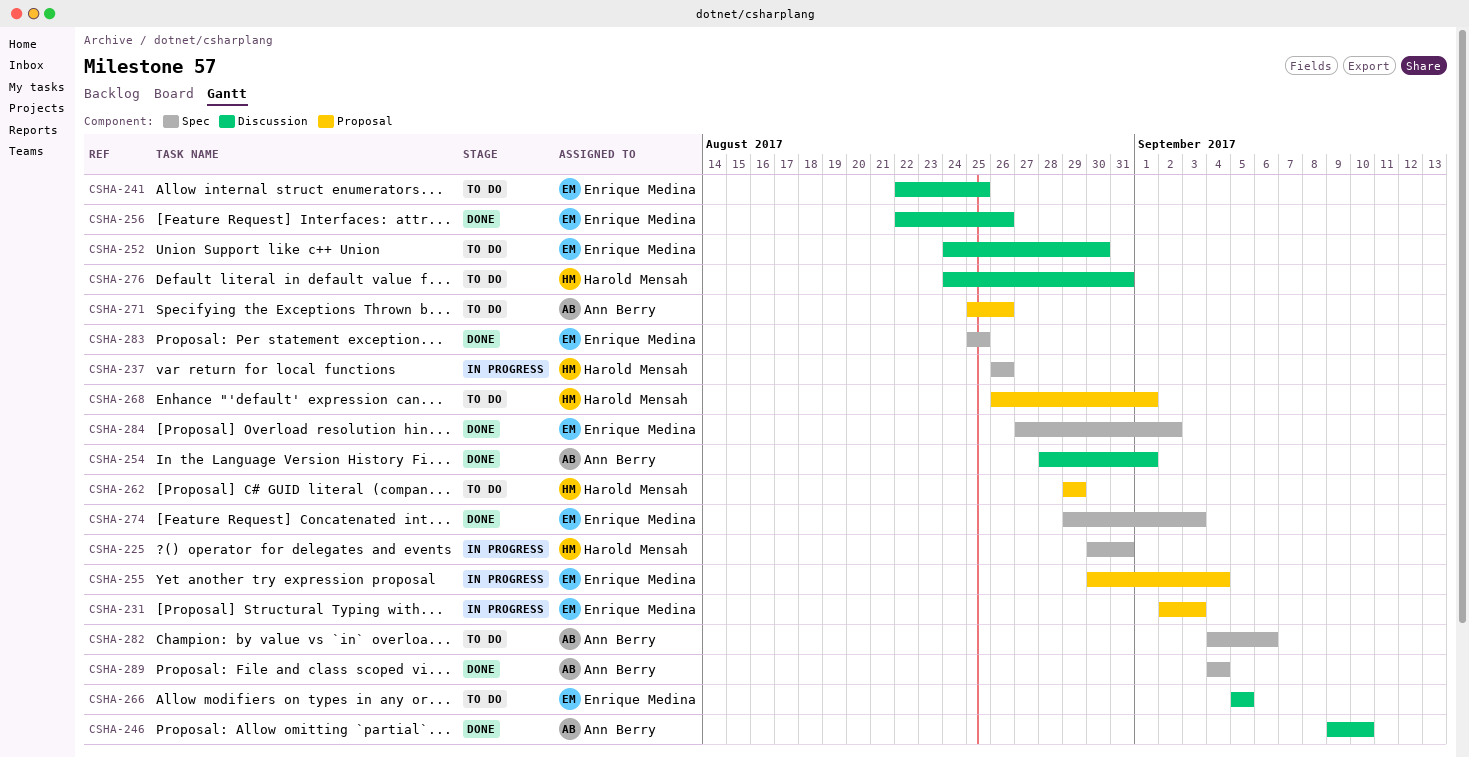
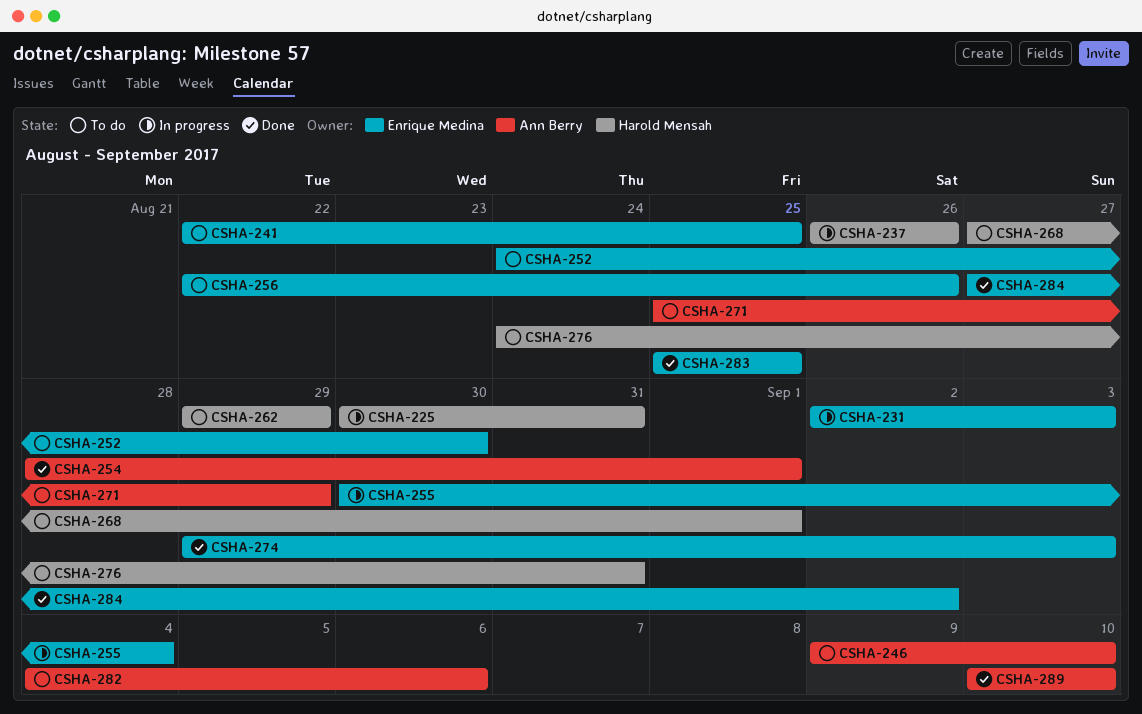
CSHA-246, status: Done -> To do
CSHA-256, status: Done -> To do
CSHA-266: present -> none
CSHA-268, start: Aug 26 -> Aug 27
CSHA-271, due: Aug 26 -> Aug 29
CSHA-289, start: Sep 4 -> Sep 10
CSHA-289, due: Sep 4 -> Sep 10

